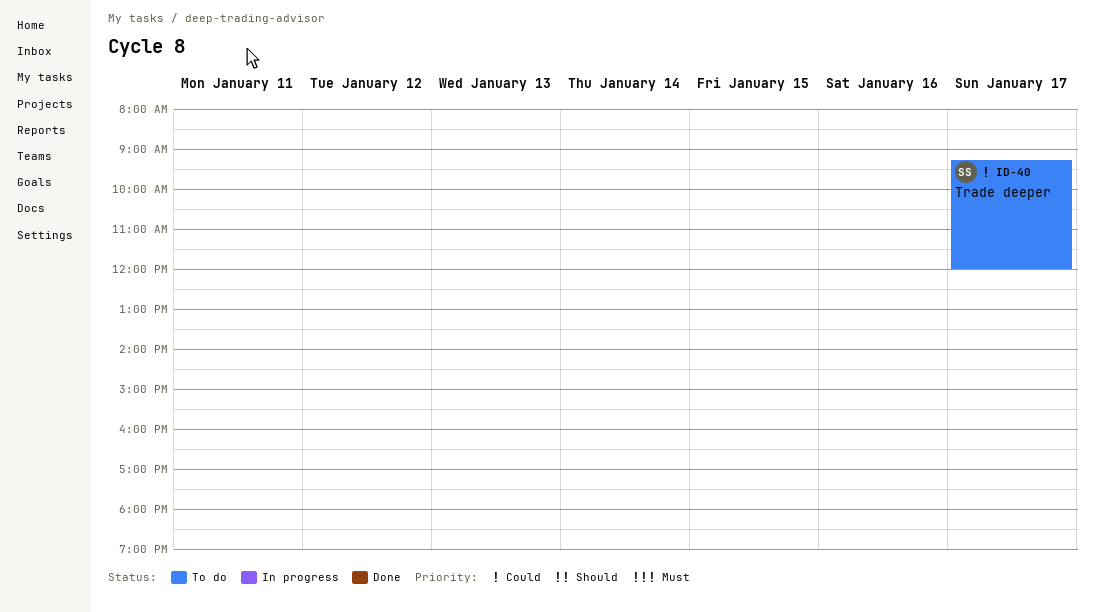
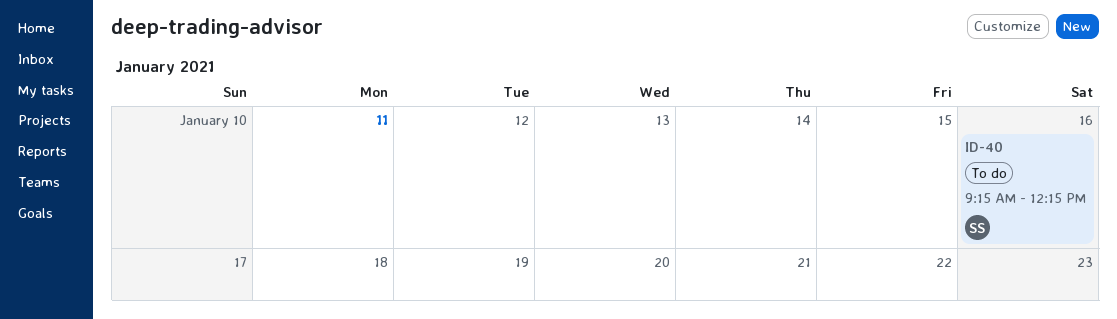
ID-40, day: Jan 17 -> Jan 16
ID-40, ends: 12:00 -> 12:15

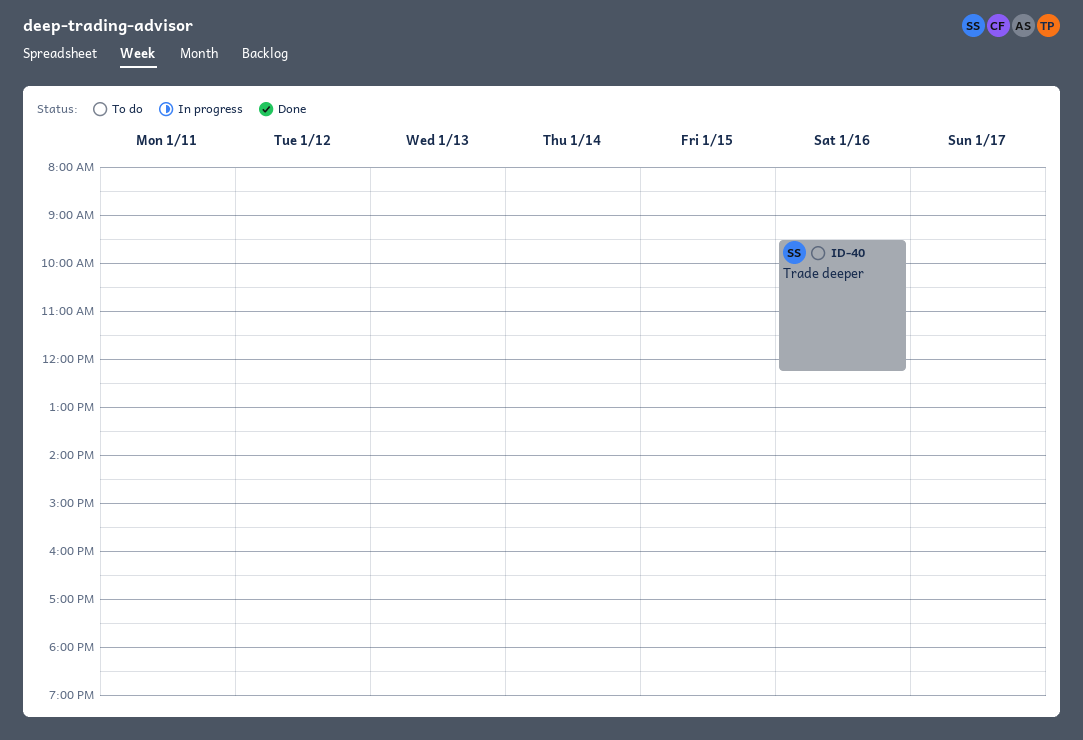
ID-40, begins: 09:15 -> 09:30

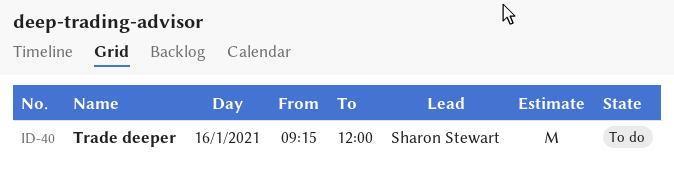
ID-40, begins: 09:30 -> 09:15
ID-40, ends: 12:15 -> 12:00

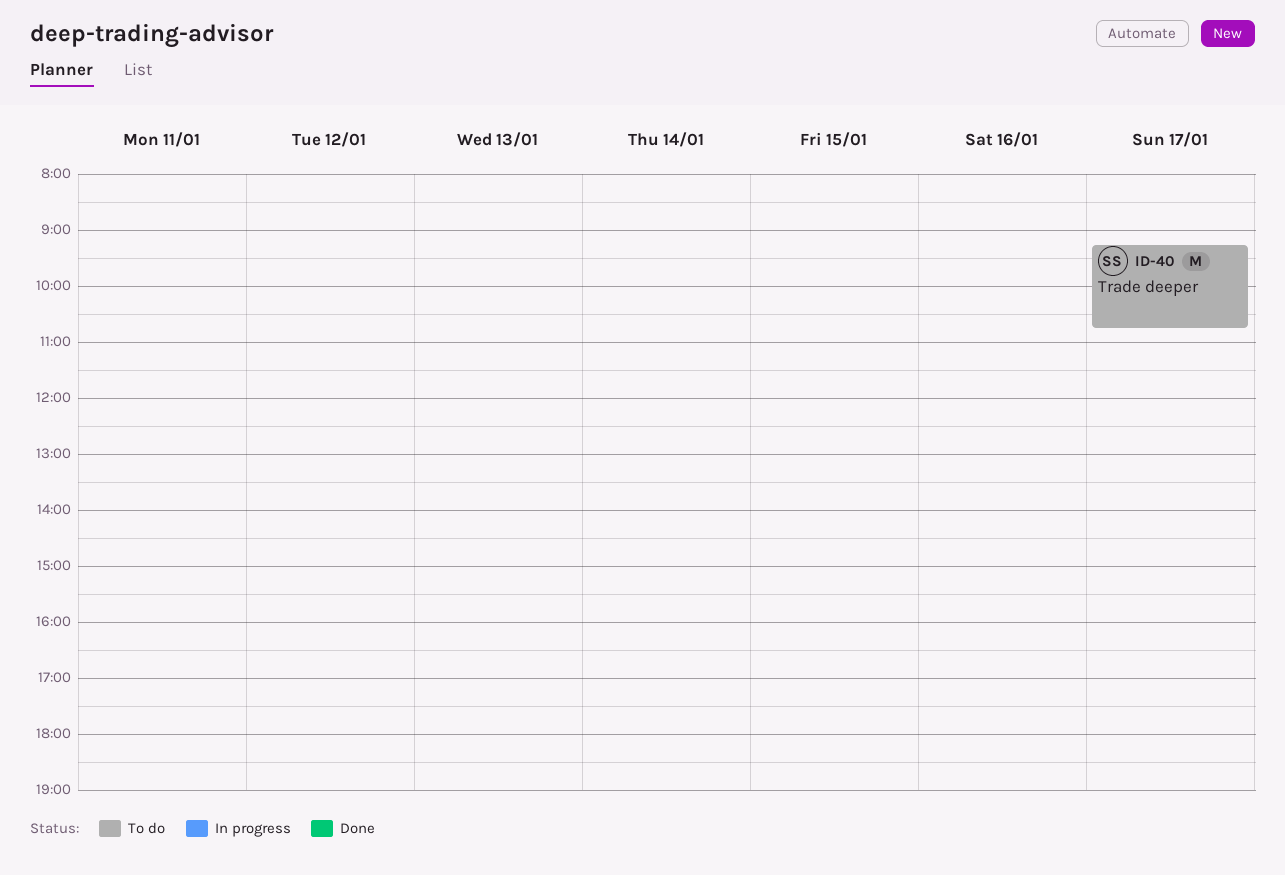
ID-40, day: Jan 16 -> Jan 17
ID-40, ends: 12:00 -> 10:45

